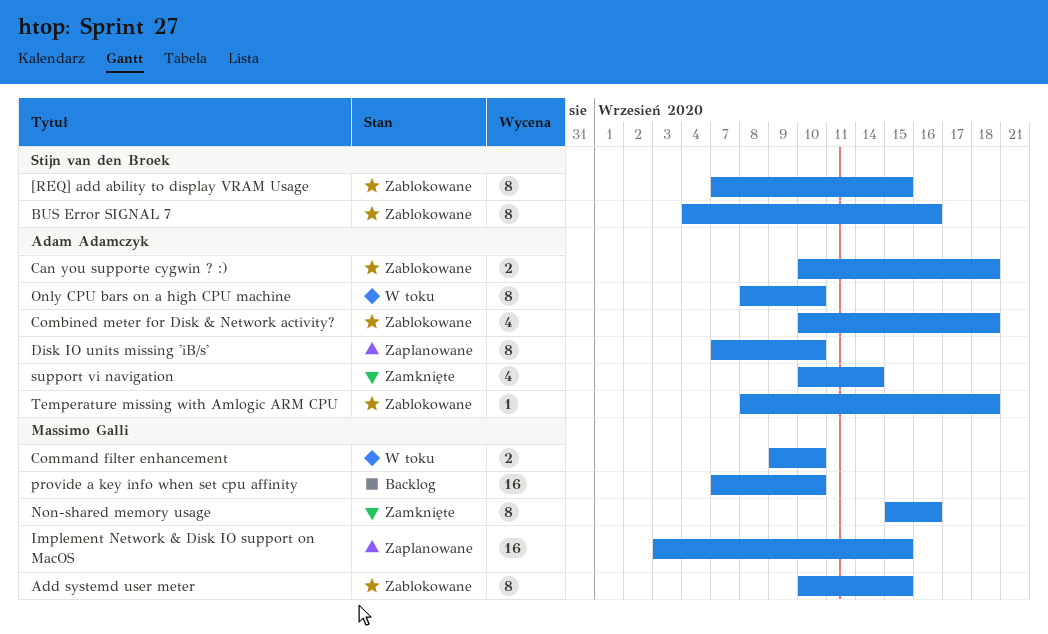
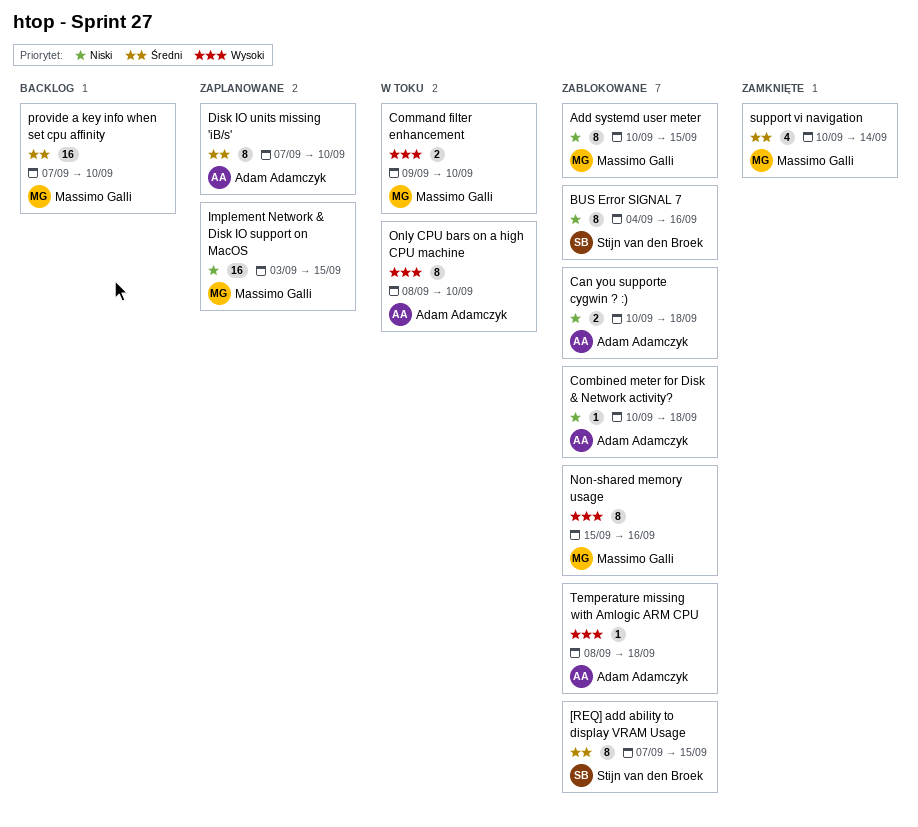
Combined meter for Disk & Network activity?, estimate: 4 -> 1
Non-shared memory usage, status: Zamknięte -> Zablokowane
support vi navigation, owner: Adam Adamczyk -> Massimo Galli

